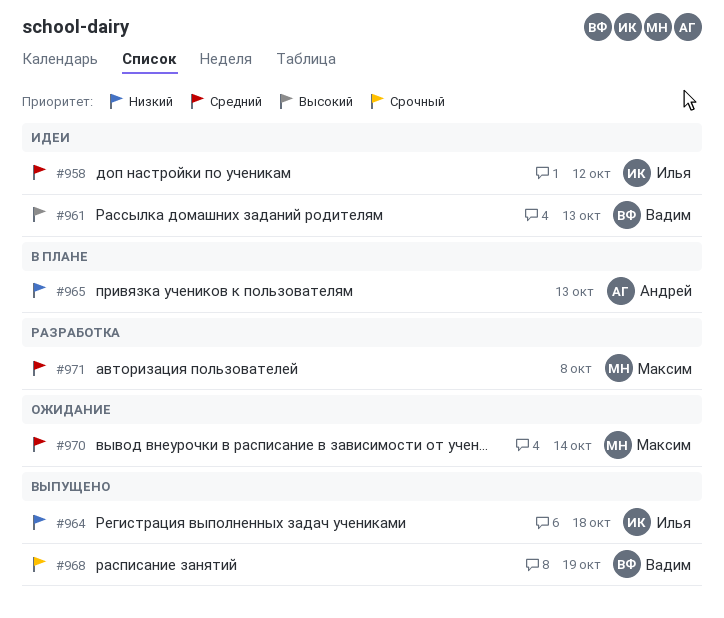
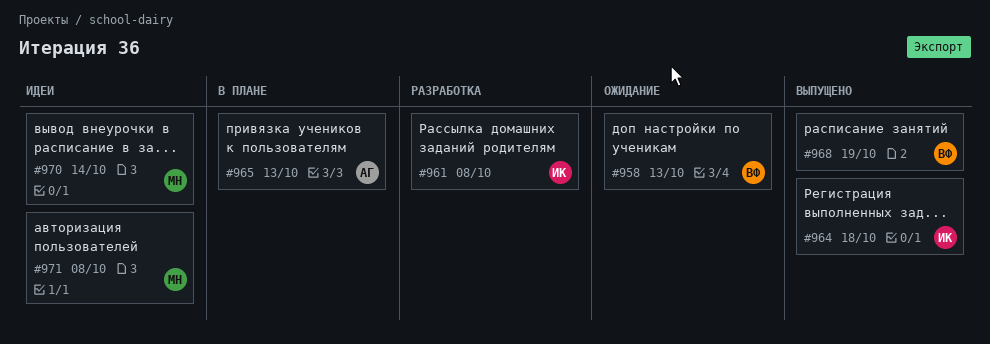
#958, status: Идеи -> Ожидание
#958, owner: Илья -> Вадим
#958, due: Oct 12 -> Oct 13
#961, status: Идеи -> Разработка
#961, owner: Вадим -> Илья
#961, due: Oct 13 -> Oct 8
#970, status: Ожидание -> Идеи
#971, status: Разработка -> Идеи

